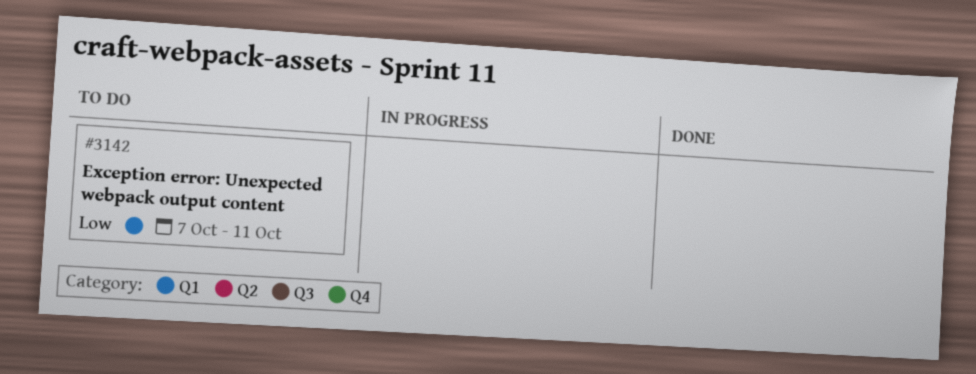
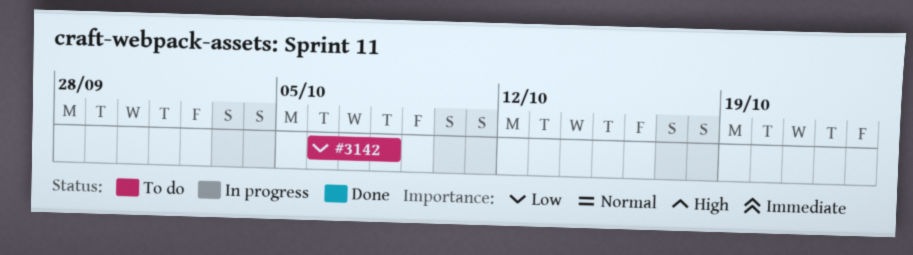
#3142, start: Oct 7 -> Oct 6
#3142, due: Oct 11 -> Oct 8

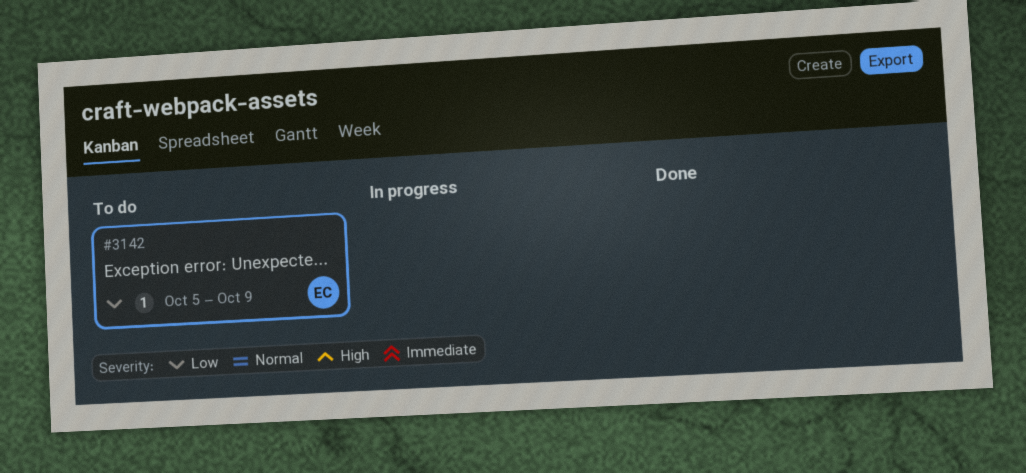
#3142, start: Oct 6 -> Oct 5
#3142, due: Oct 8 -> Oct 9

